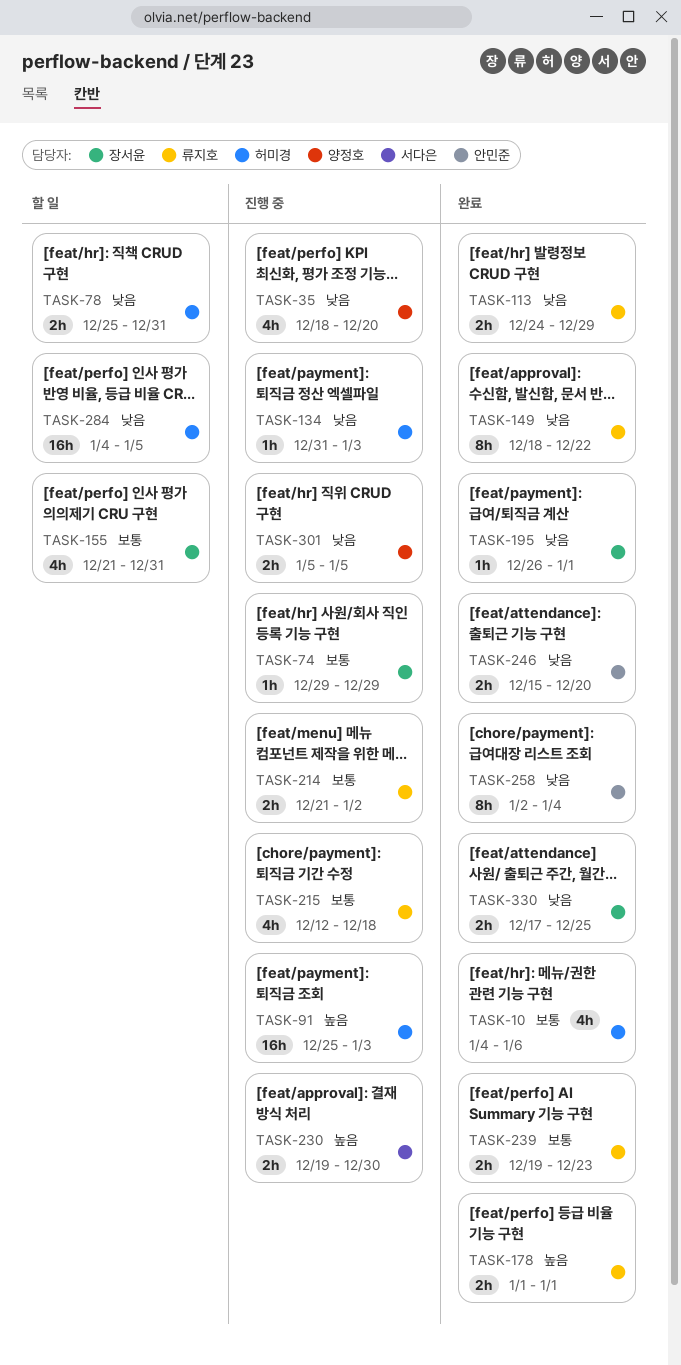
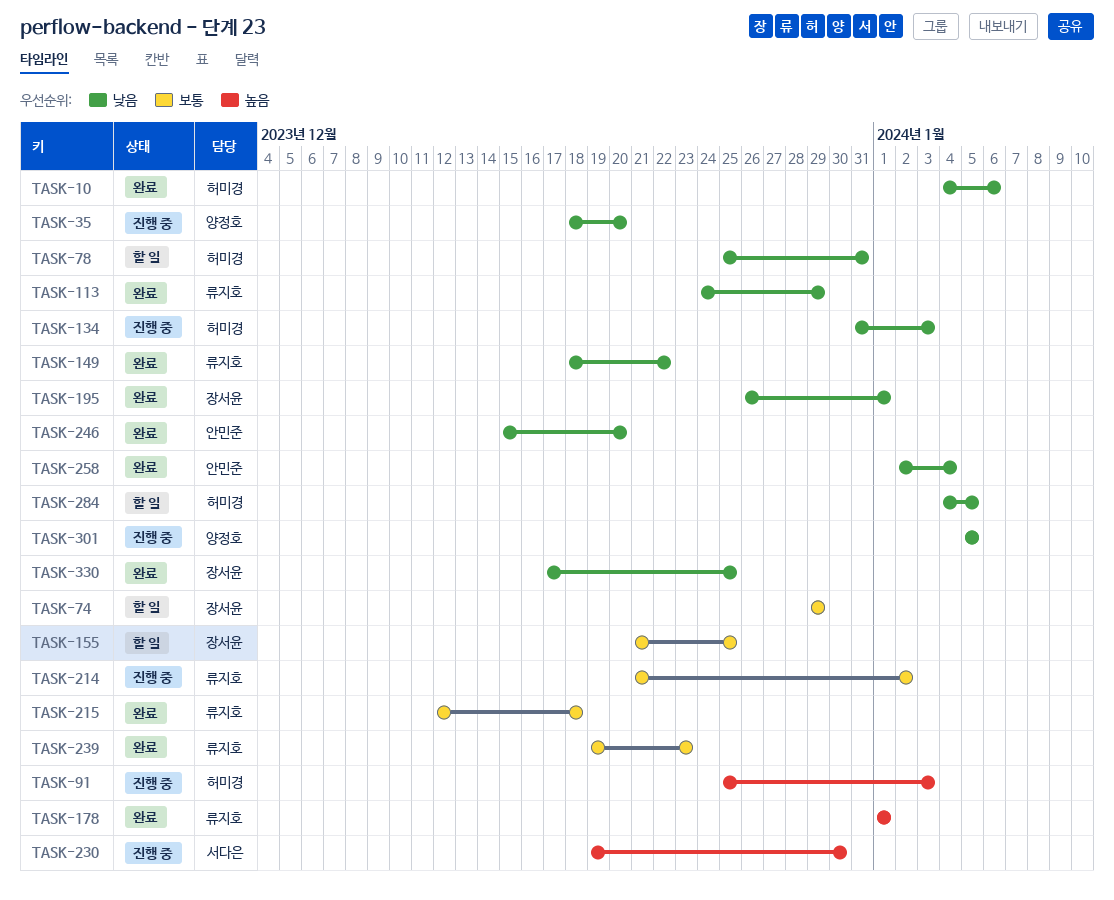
TASK-10, priority: 보통 -> 낮음
TASK-74, status: 진행 중 -> 할 일
TASK-155, due: Dec 31 -> Dec 25
TASK-215, status: 진행 중 -> 완료

